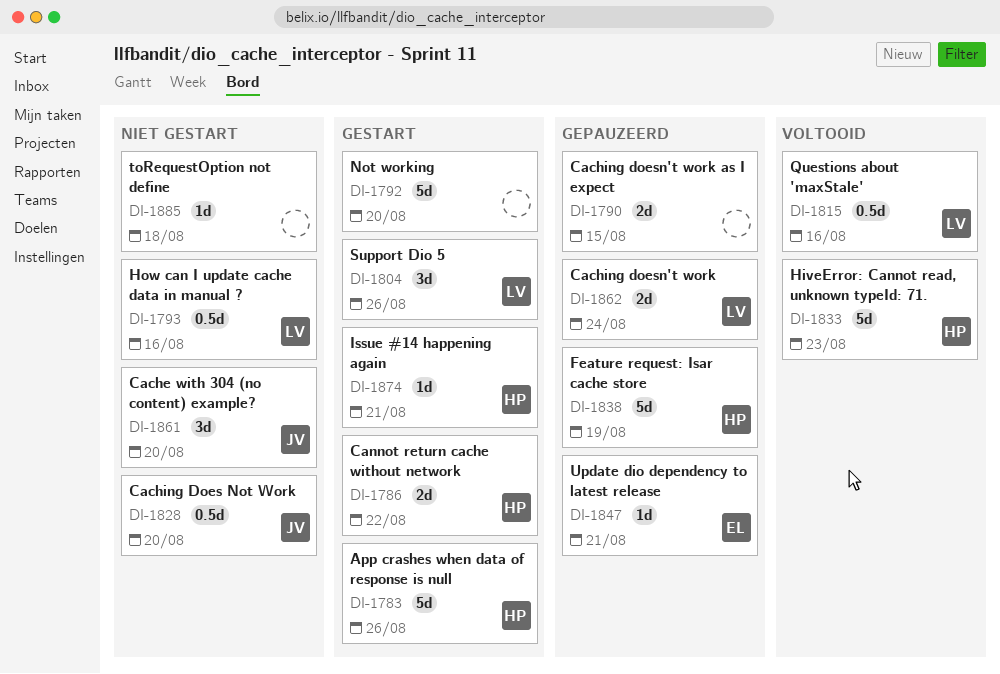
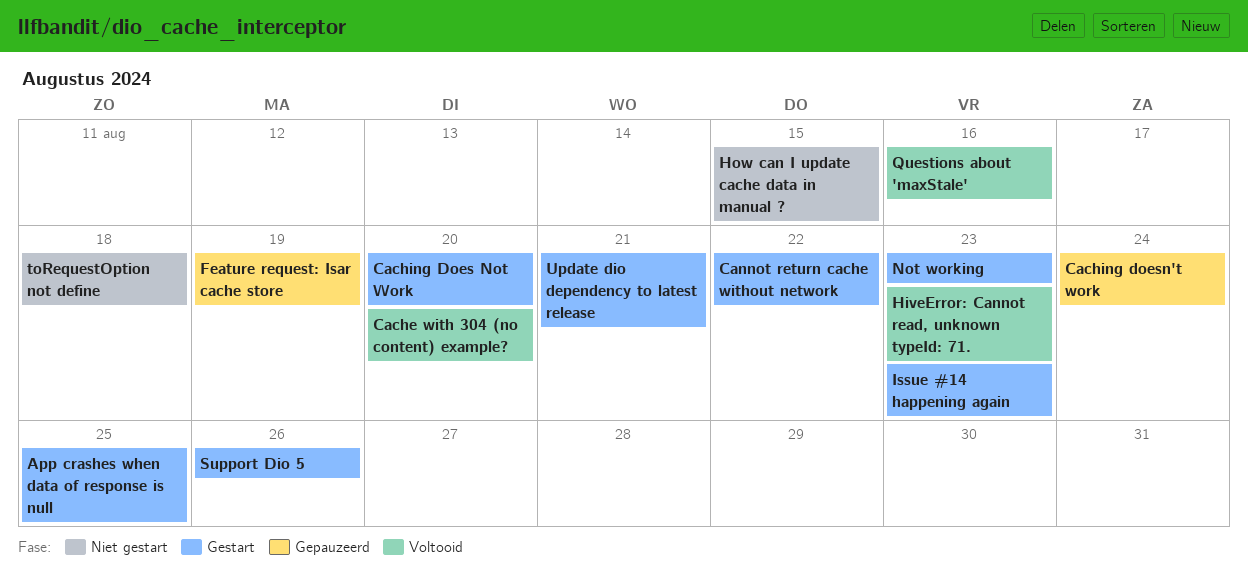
App crashes when data of response is null, due: Aug 26 -> Aug 25
Cache with 304 (no content) example?, status: Niet gestart -> Voltooid
Caching Does Not Work, status: Niet gestart -> Gestart
Caching doesn't work as I expect: present -> none
How can I update cache data in manual ?, due: Aug 16 -> Aug 15
Issue #14 happening again, due: Aug 21 -> Aug 23
Not working, due: Aug 20 -> Aug 23
Update dio dependency to latest release, status: Gepauzeerd -> Gestart

